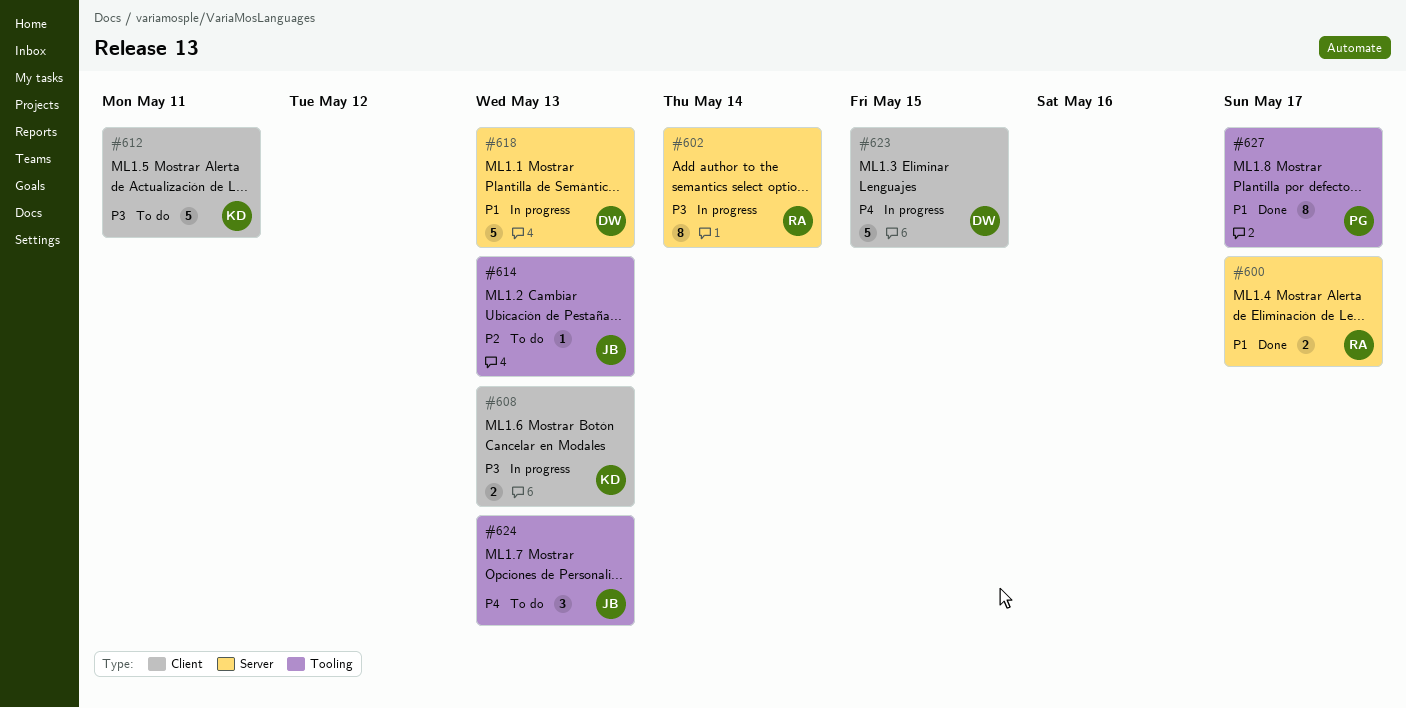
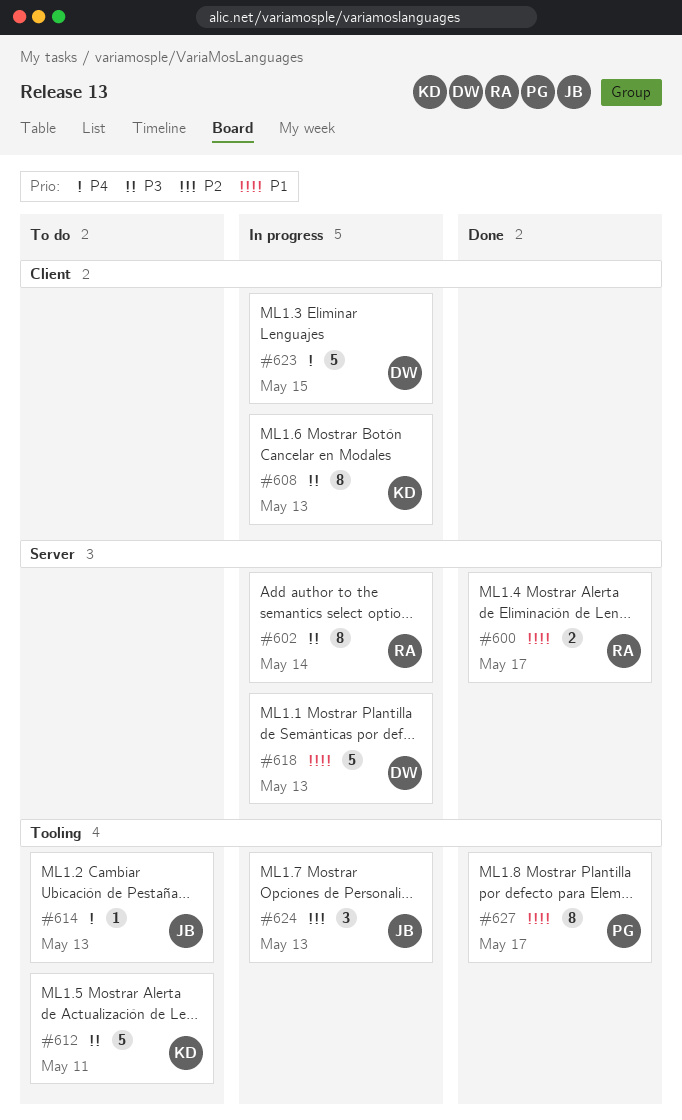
#608, estimate: 2 -> 8
#612, label: Client -> Tooling
#614, priority: P2 -> P4
#624, status: To do -> In progress
#624, priority: P4 -> P2

